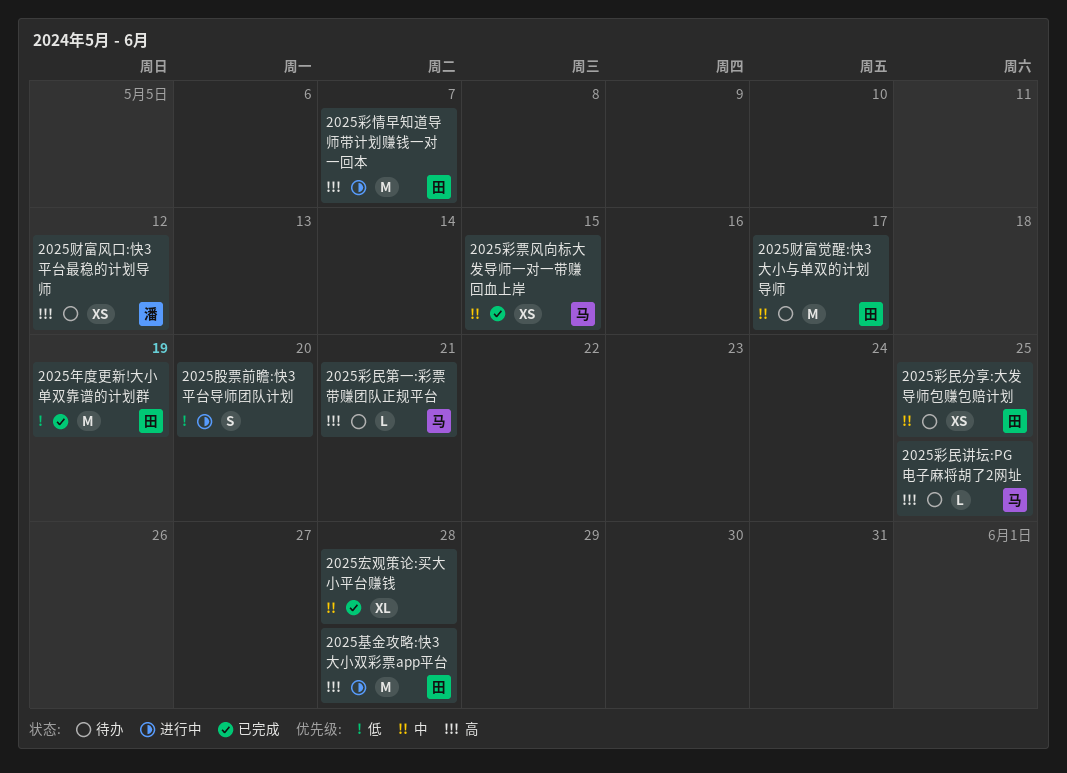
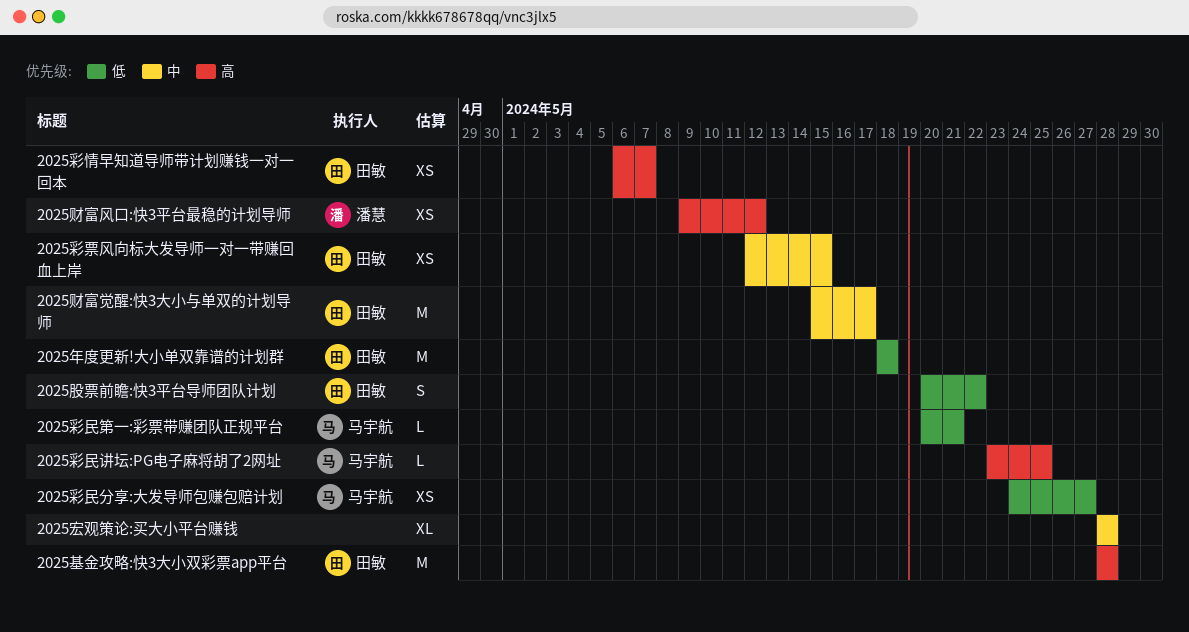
2025年度更新!大小单双靠谱的计划群, due: May 19 -> May 18
2025彩情早知道导师带计划赚钱一对一回本, estimate: M -> XS
2025彩民分享:大发导师包赚包赔计划, owner: 田敏 -> 马宇航
2025彩民分享:大发导师包赚包赔计划, priority: 中 -> 低
2025彩民分享:大发导师包赚包赔计划, due: May 25 -> May 27
2025彩民第一:彩票带赚团队正规平台, priority: 高 -> 低
2025彩票风向标大发导师一对一带赚回血上岸, owner: 马宇航 -> 田敏
2025股票前瞻:快3平台导师团队计划, owner: none -> 田敏
2025股票前瞻:快3平台导师团队计划, due: May 20 -> May 22

